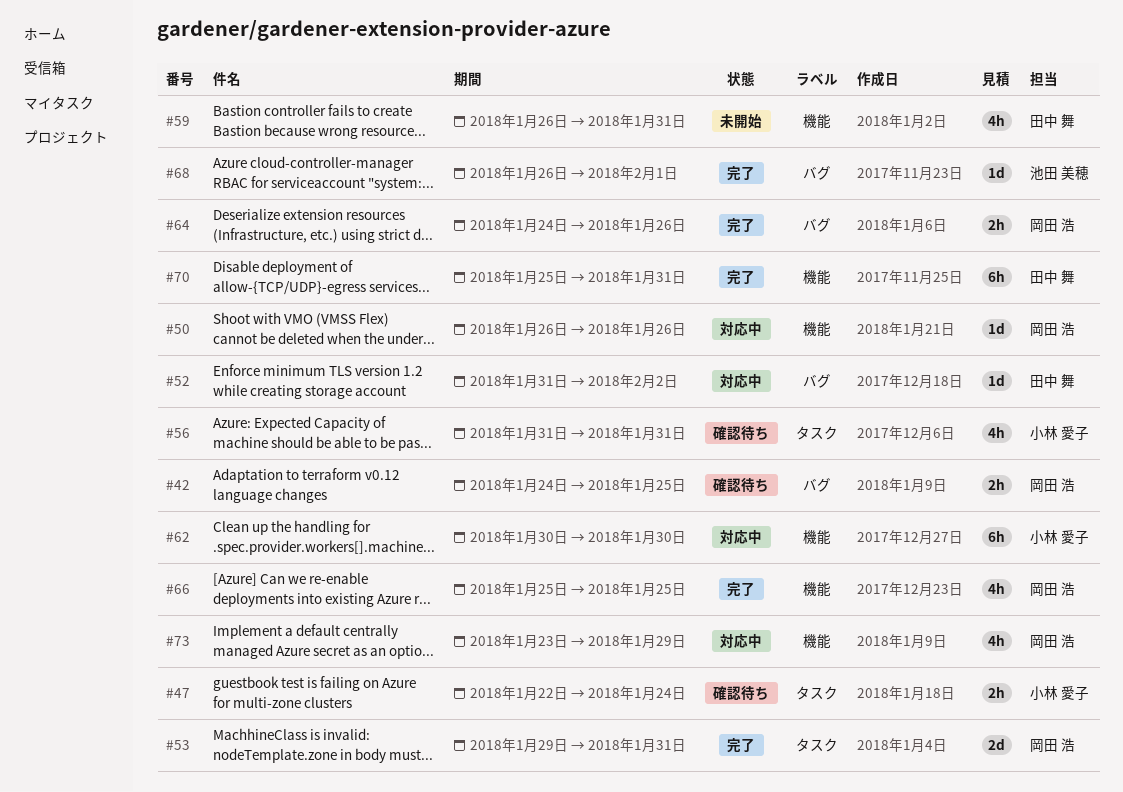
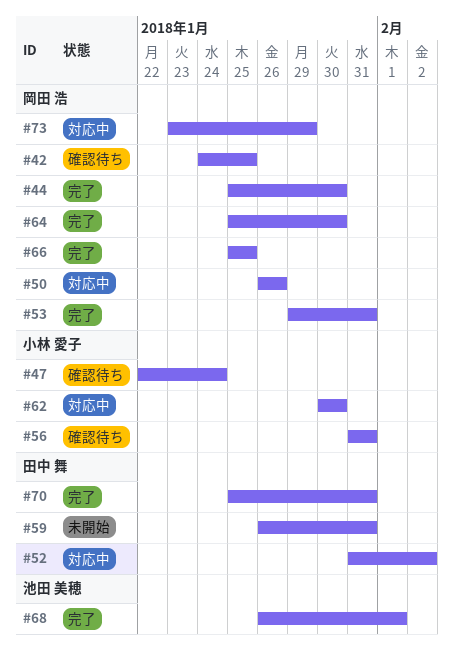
#44: none -> present
#64, start: Jan 24 -> Jan 25
#64, due: Jan 26 -> Jan 30

